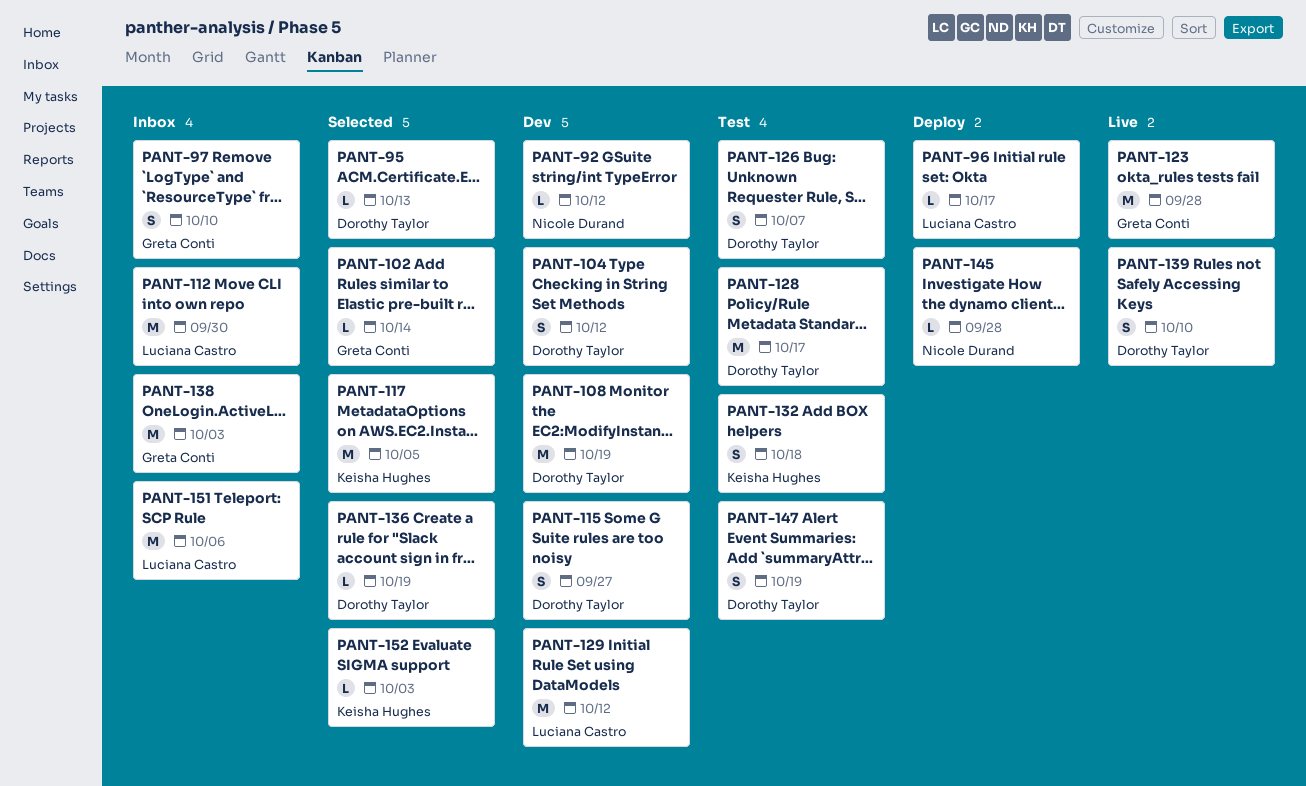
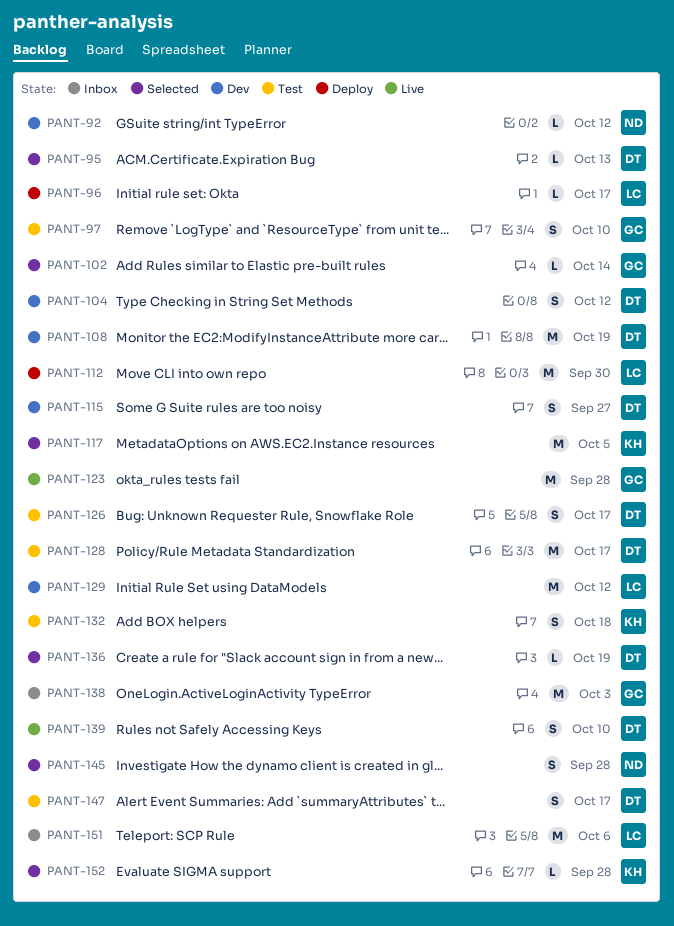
PANT-97, status: Inbox -> Test
PANT-112, status: Inbox -> Deploy
PANT-126, due: Oct 7 -> Oct 17
PANT-145, status: Deploy -> Selected
PANT-145, estimate: L -> S
PANT-147, due: Oct 19 -> Oct 17
PANT-152, due: Oct 3 -> Sep 28

